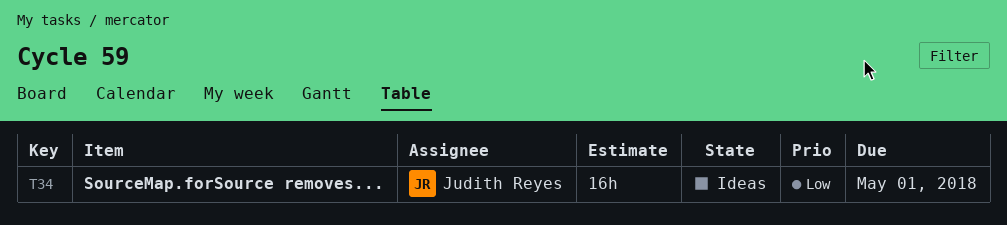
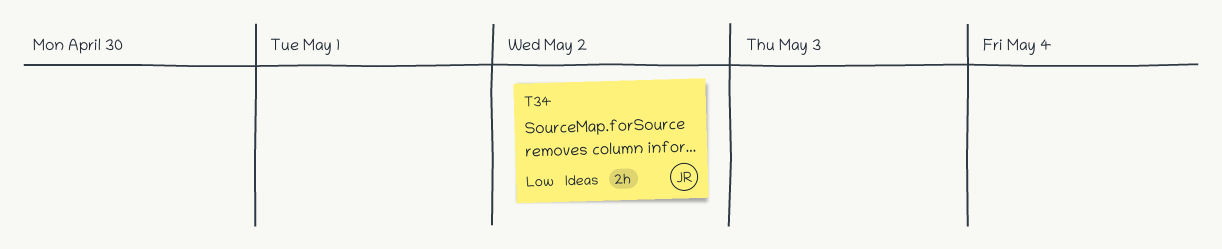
T34, estimate: 16h -> 2h
T34, due: May 1 -> May 2

